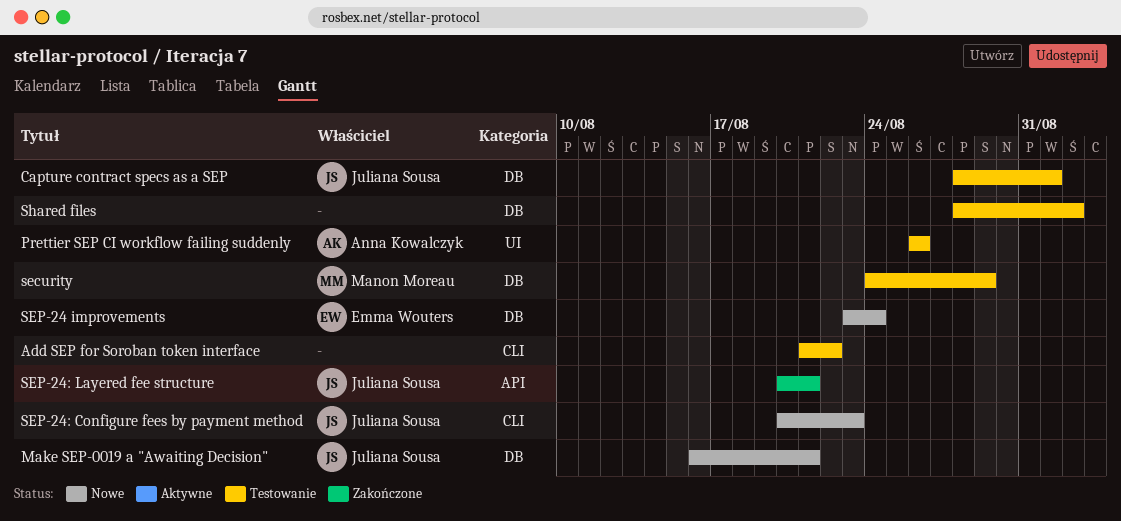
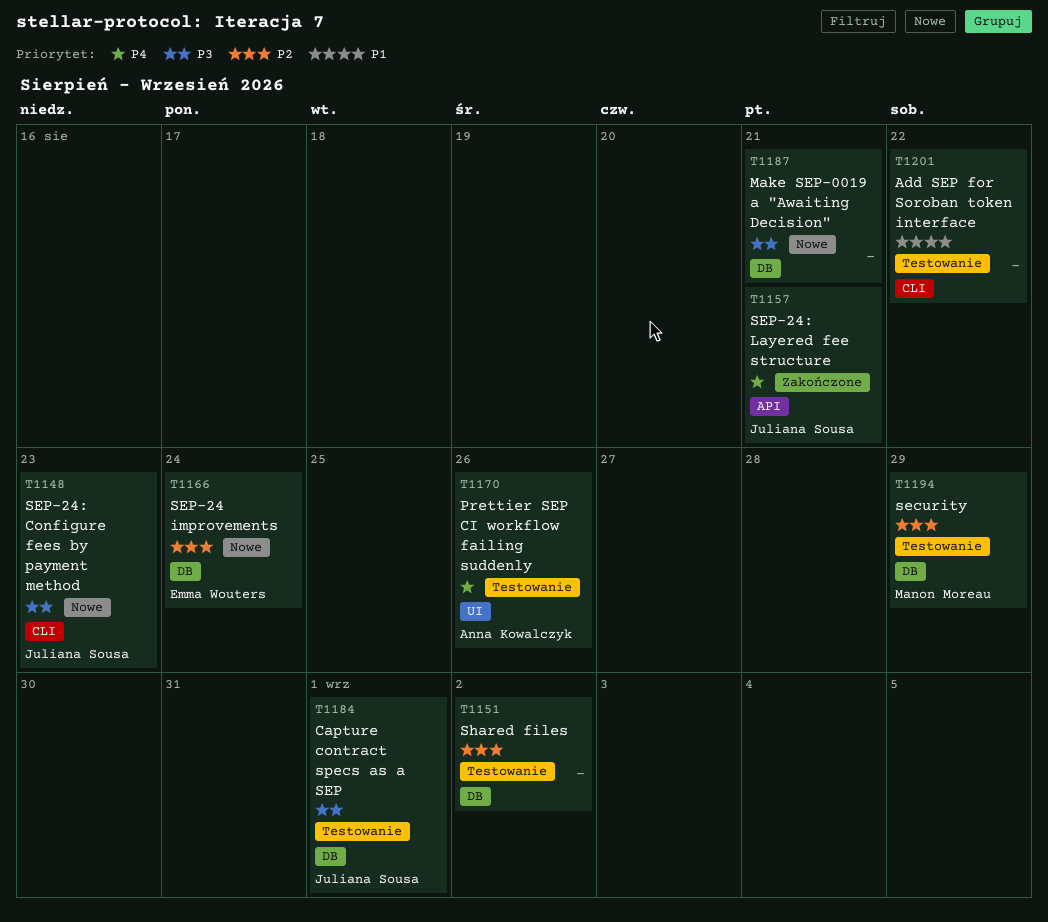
Make SEP-0019 a "Awaiting Decision", owner: Juliana Sousa -> none

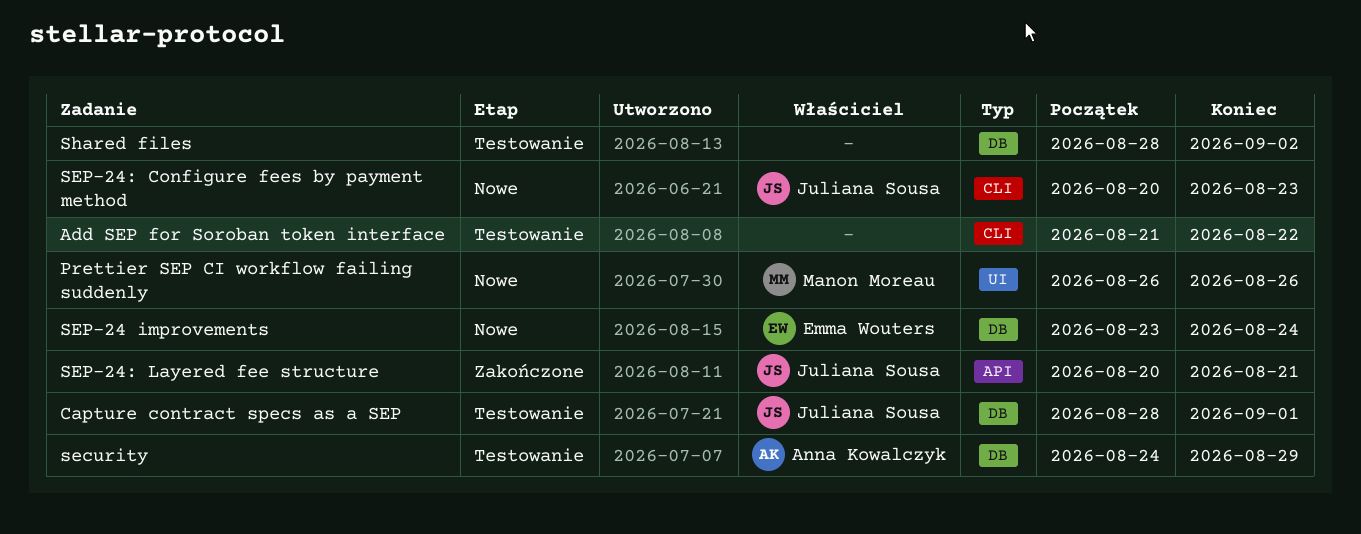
Make SEP-0019 a "Awaiting Decision": present -> none
Prettier SEP CI workflow failing suddenly, status: Testowanie -> Nowe
Prettier SEP CI workflow failing suddenly, owner: Anna Kowalczyk -> Manon Moreau
security, owner: Manon Moreau -> Anna Kowalczyk

